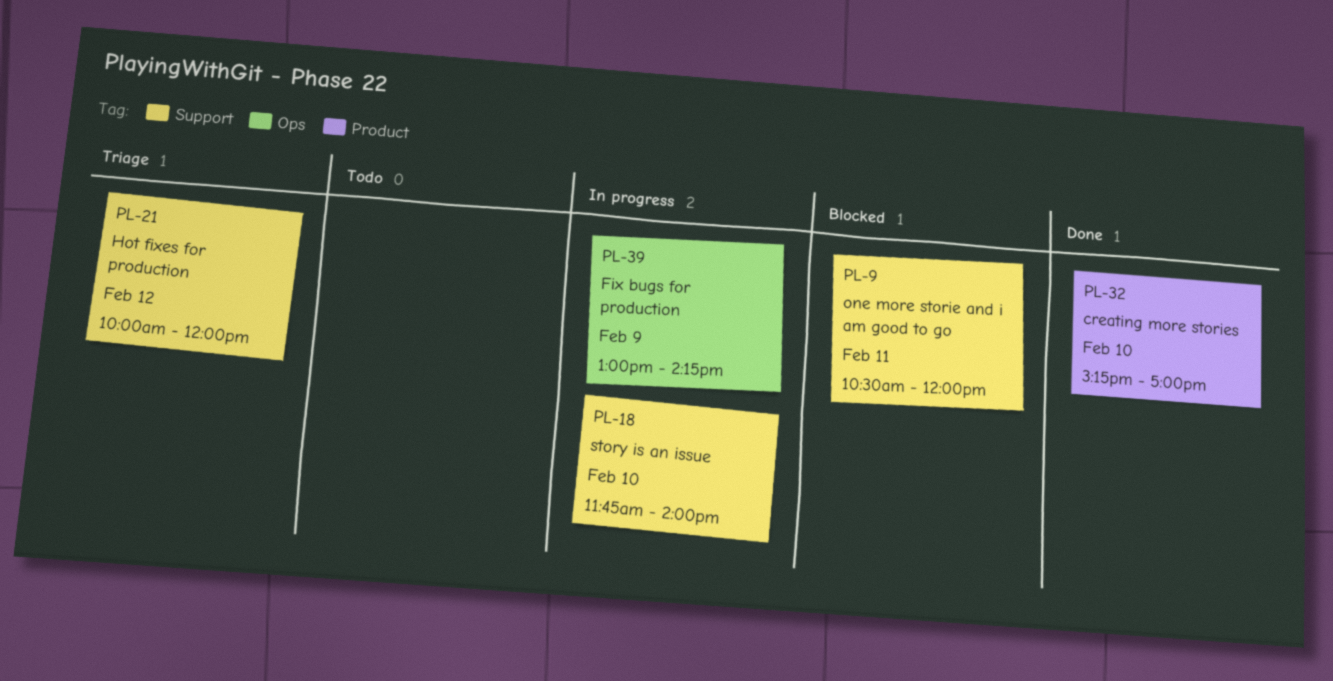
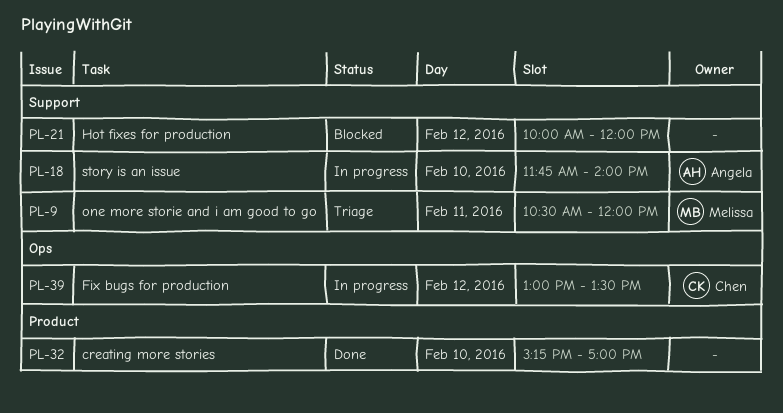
PL-9, status: Blocked -> Triage
PL-21, status: Triage -> Blocked
PL-39, day: Feb 9 -> Feb 12
PL-39, ends: 14:15 -> 13:30

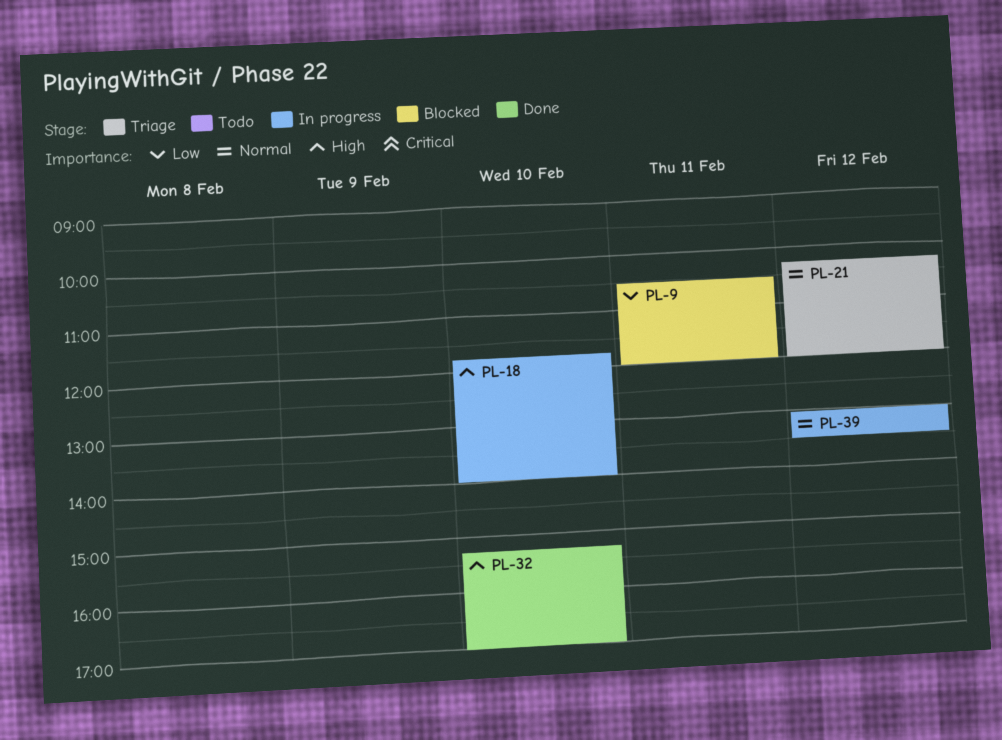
PL-9, status: Triage -> Blocked
PL-21, status: Blocked -> Triage
PL-21, begins: 10:00 -> 10:15

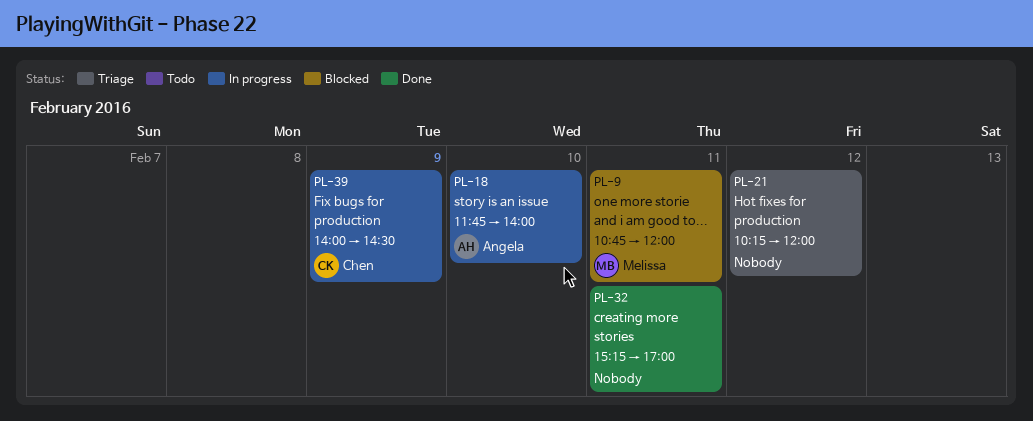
PL-9, begins: 10:30 -> 10:45
PL-32, day: Feb 10 -> Feb 11
PL-39, day: Feb 12 -> Feb 9
PL-39, begins: 13:00 -> 14:00
PL-39, ends: 13:30 -> 14:30

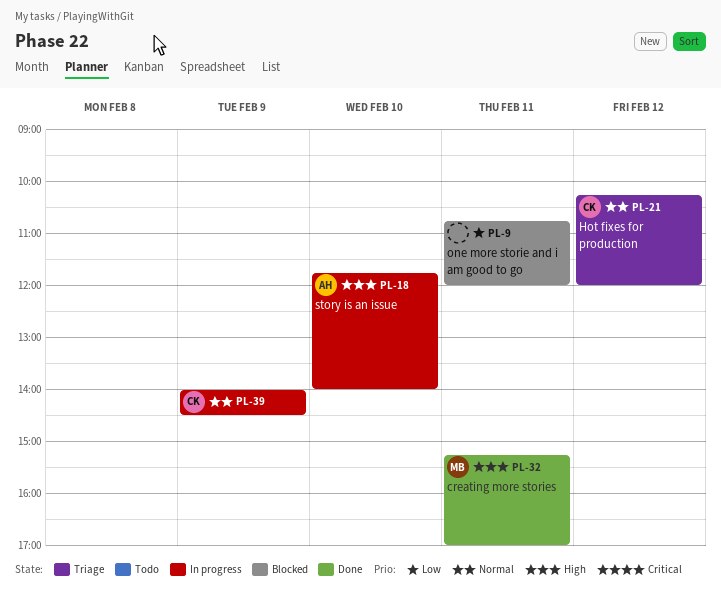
PL-9, owner: Melissa -> none
PL-21, owner: none -> Chen
PL-32, owner: none -> Melissa

